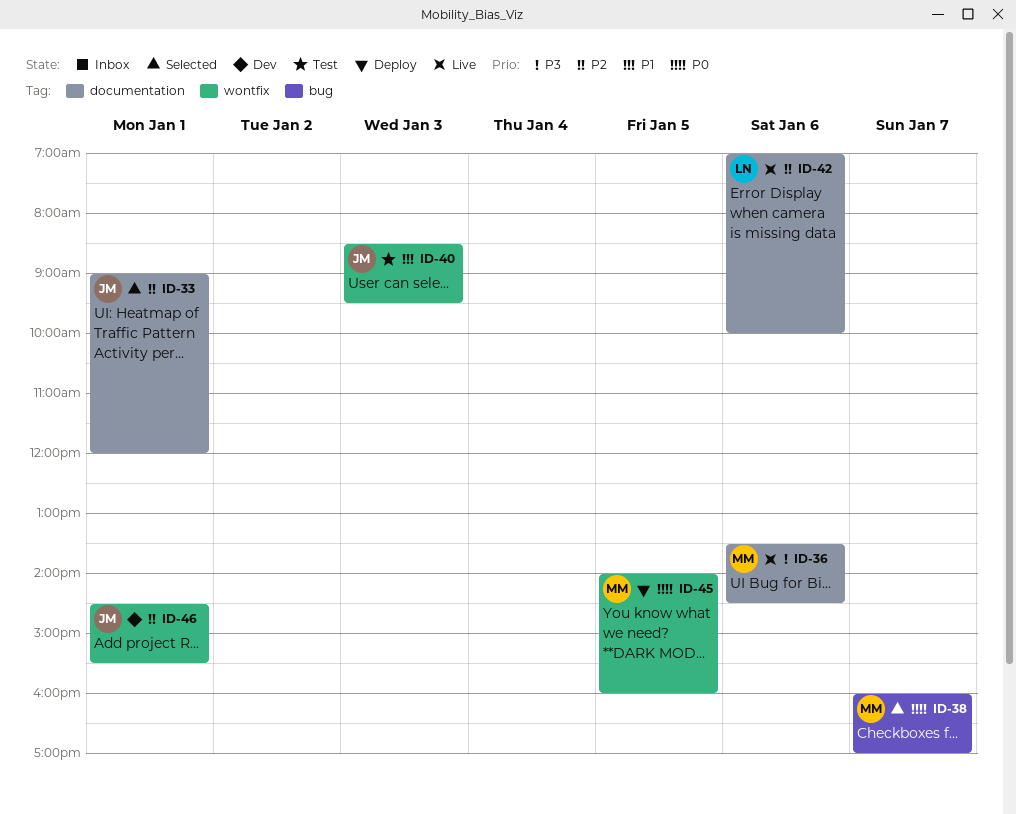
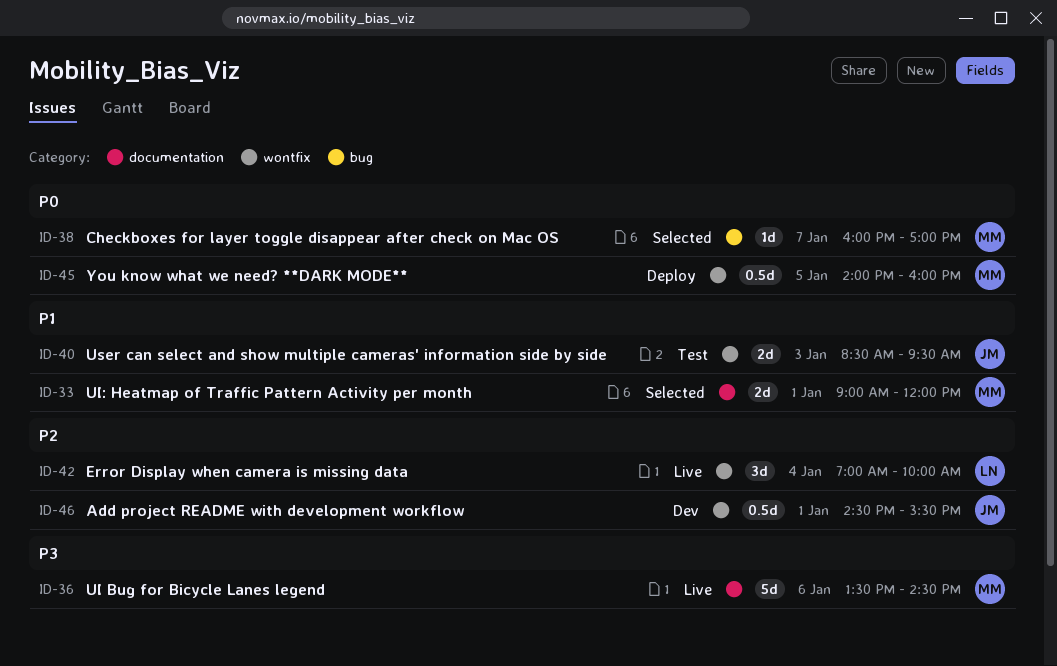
ID-33, owner: JM -> MM
ID-33, priority: P2 -> P1
ID-42, label: documentation -> wontfix
ID-42, day: Jan 6 -> Jan 4

